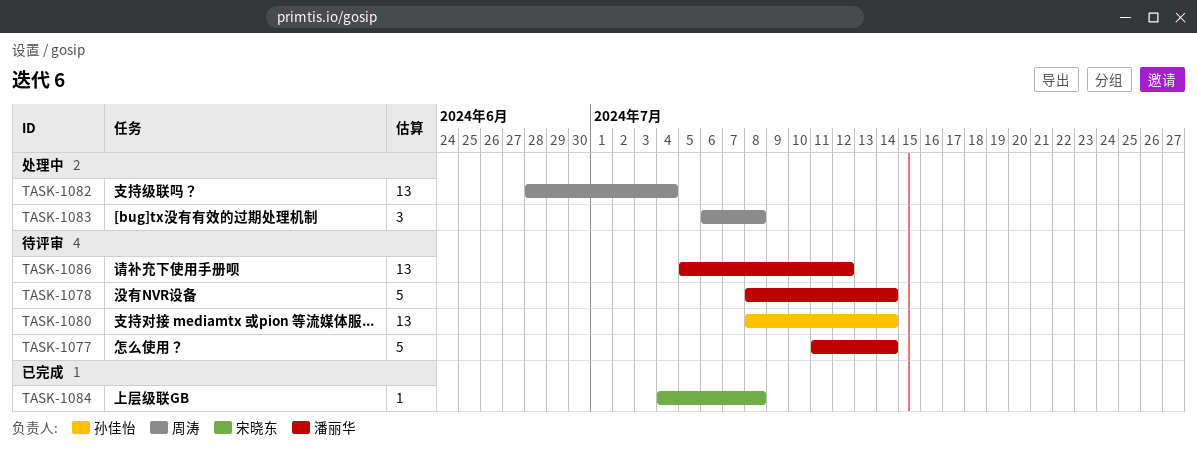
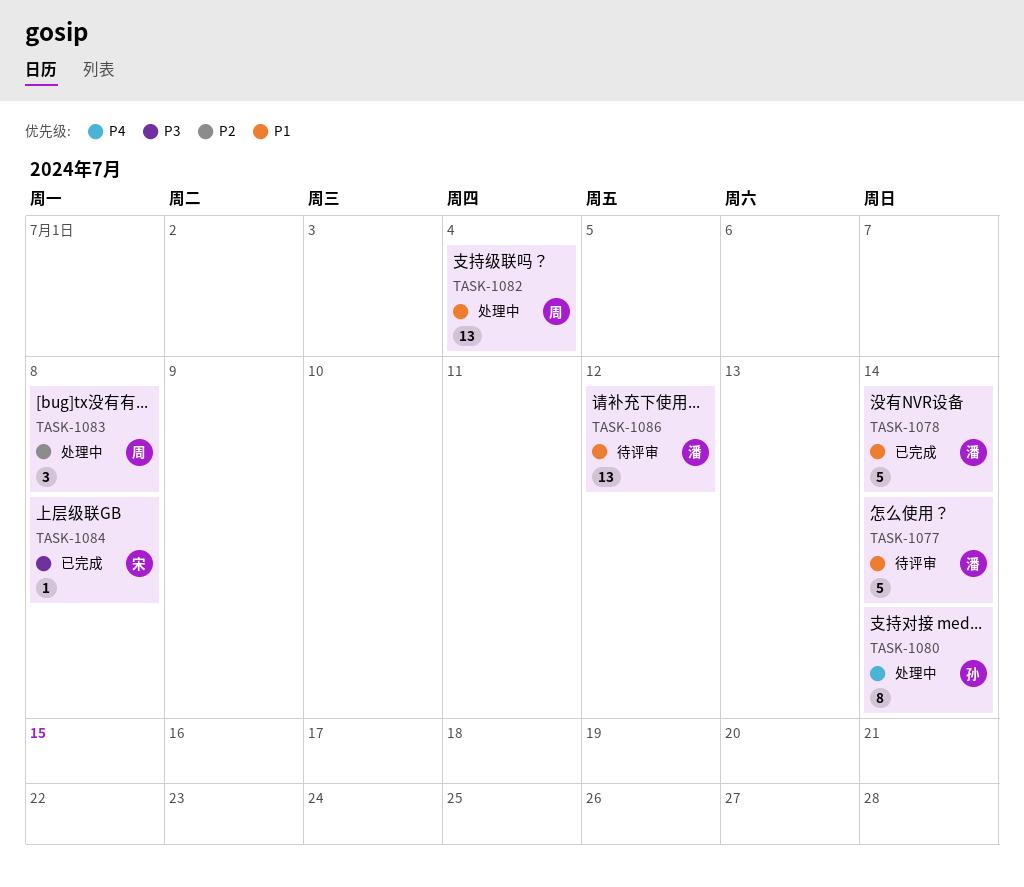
TASK-1078, status: 待评审 -> 已完成
TASK-1080, status: 待评审 -> 处理中
TASK-1080, estimate: 13 -> 8

